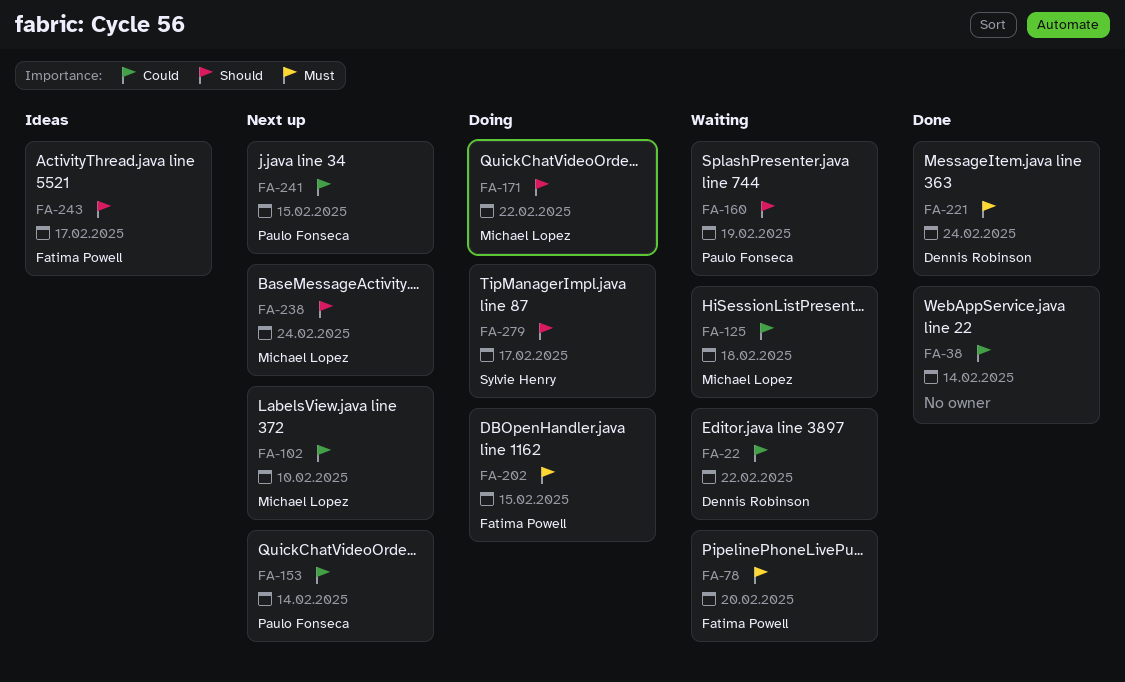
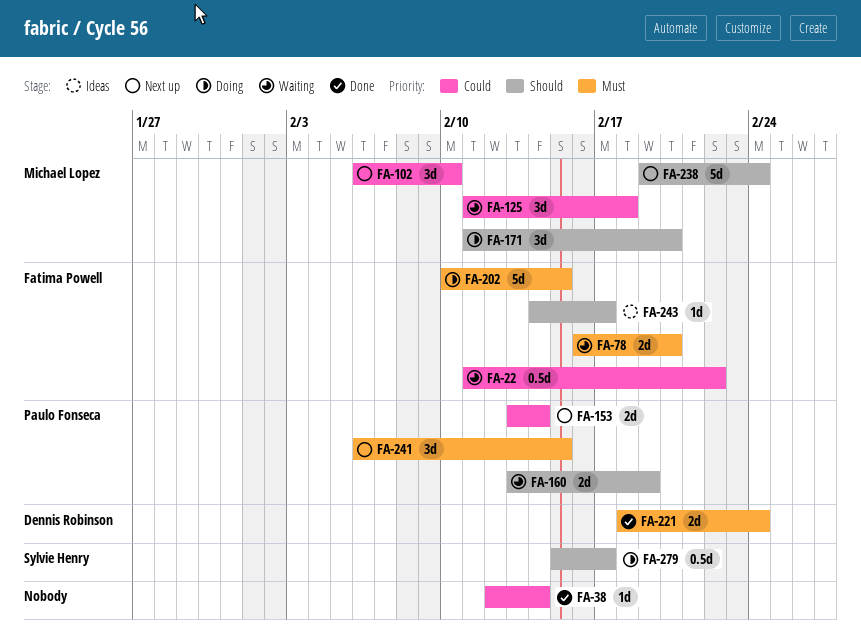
FA-22, owner: Dennis Robinson -> Fatima Powell
FA-171, due: Feb 22 -> Feb 20
FA-241, priority: Could -> Must

